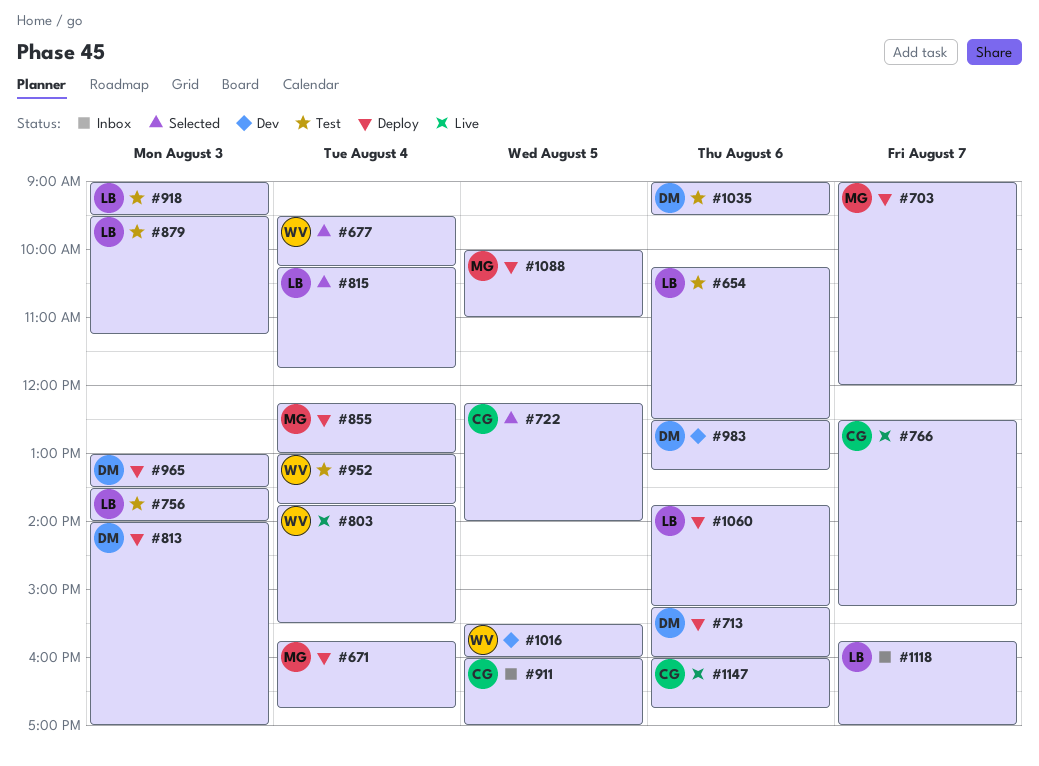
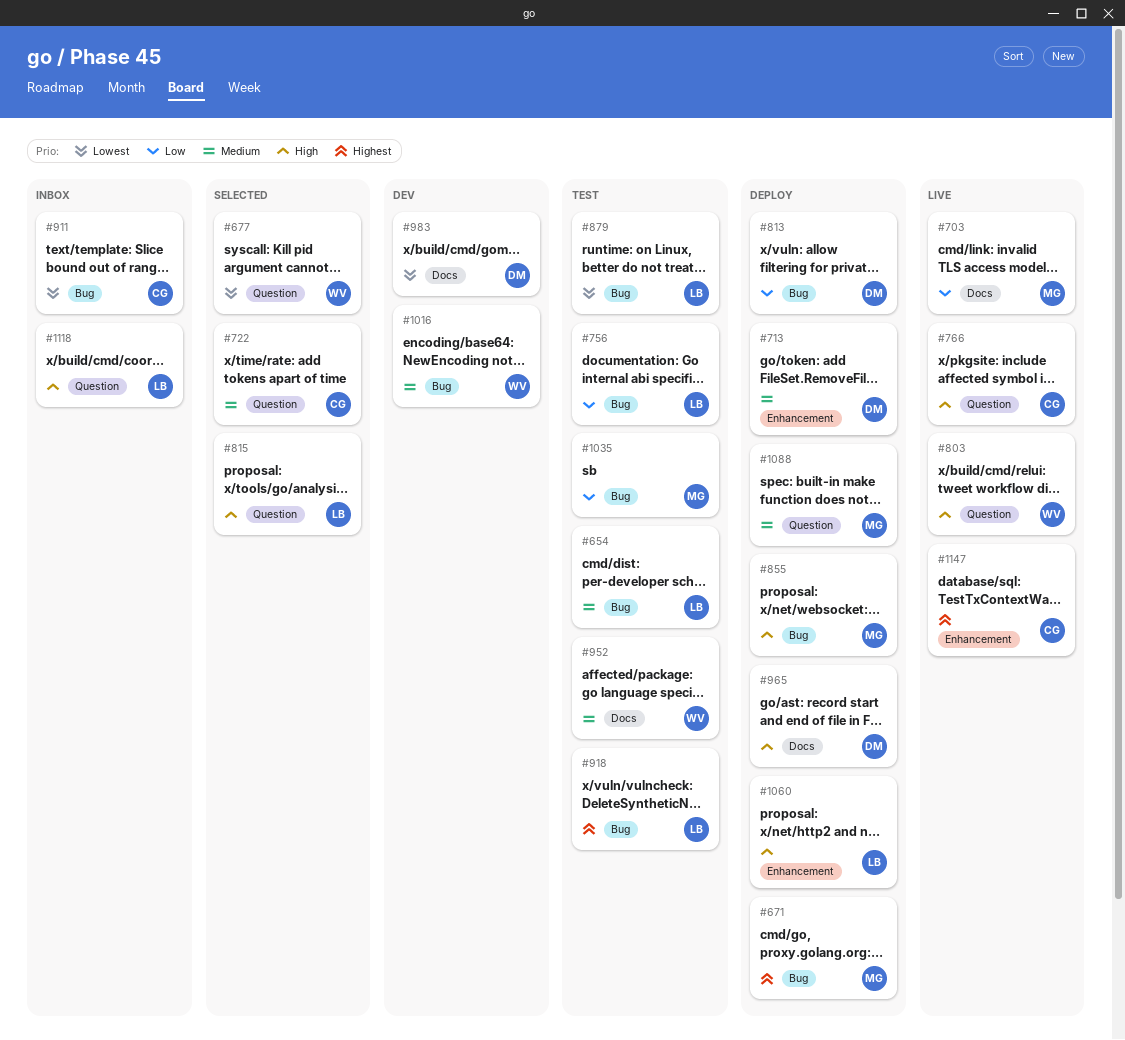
#703, status: Deploy -> Live
#1035, owner: DM -> MG

